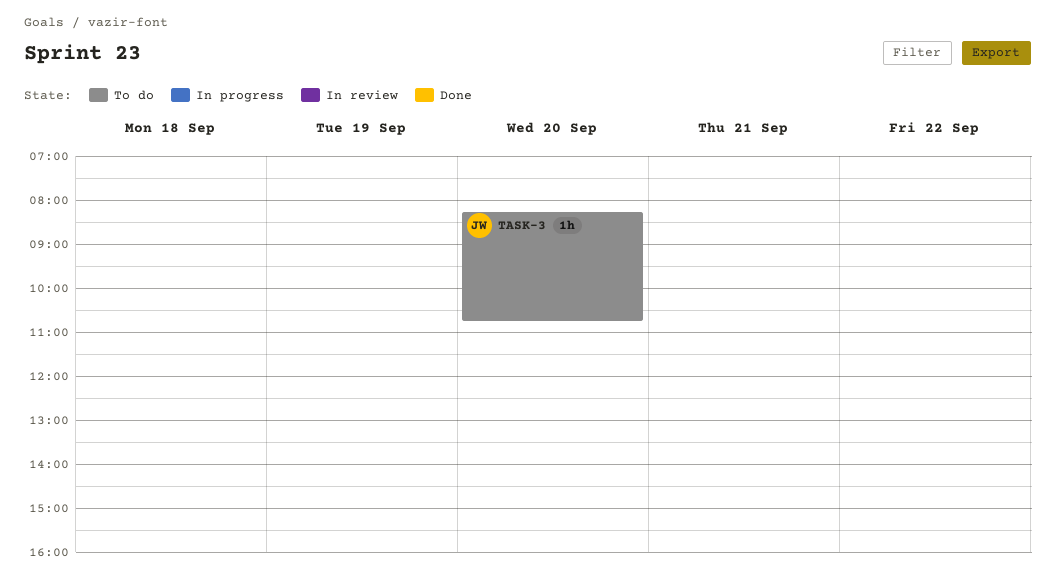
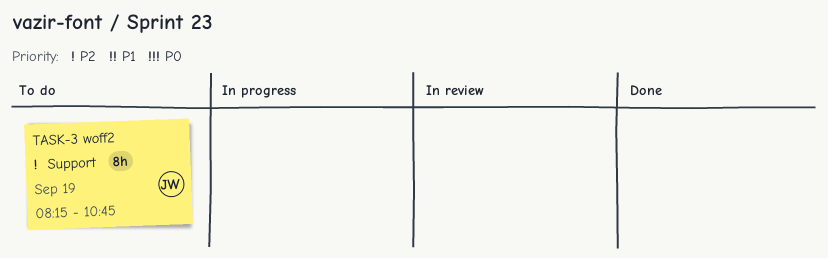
TASK-3, estimate: 1h -> 8h
TASK-3, day: Sep 20 -> Sep 19

